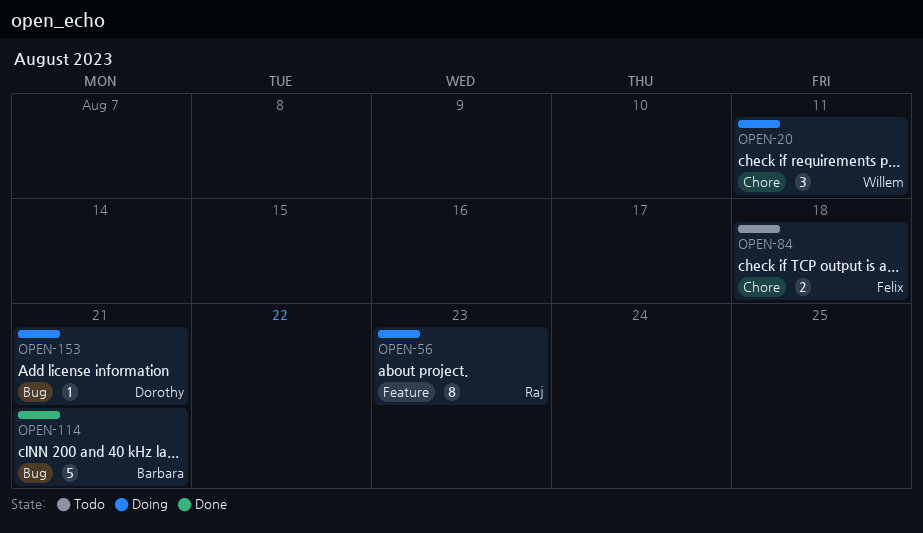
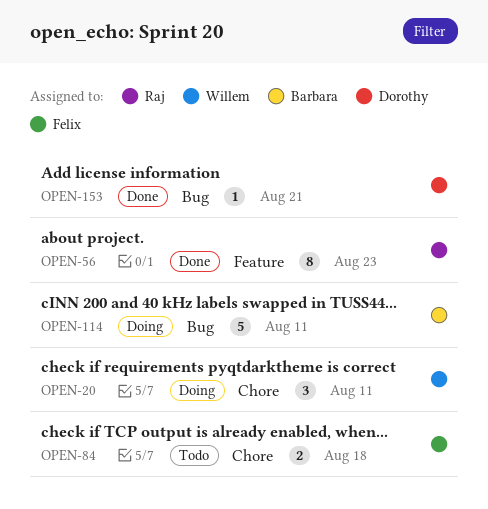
OPEN-56, status: Doing -> Done
OPEN-114, status: Done -> Doing
OPEN-114, due: Aug 21 -> Aug 11
OPEN-153, status: Doing -> Done

